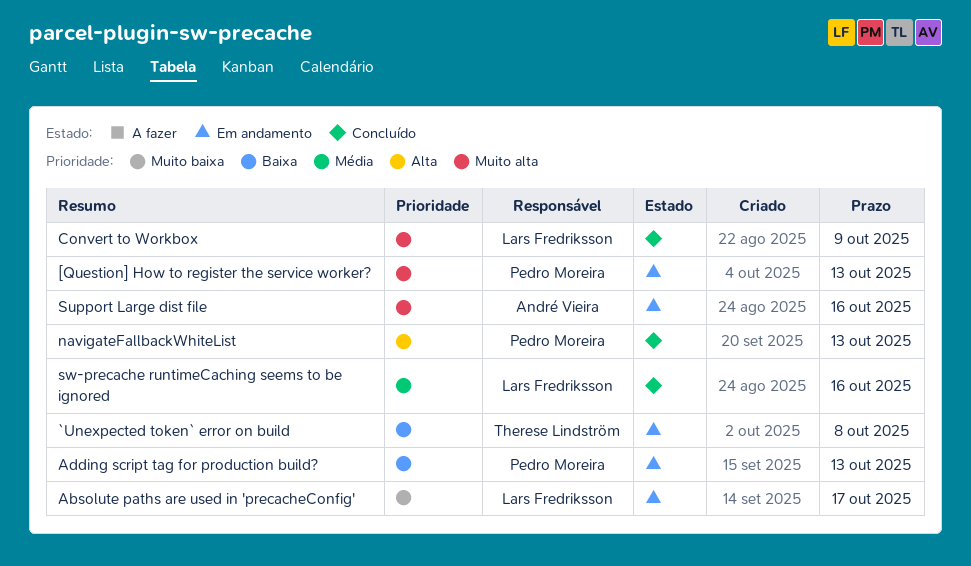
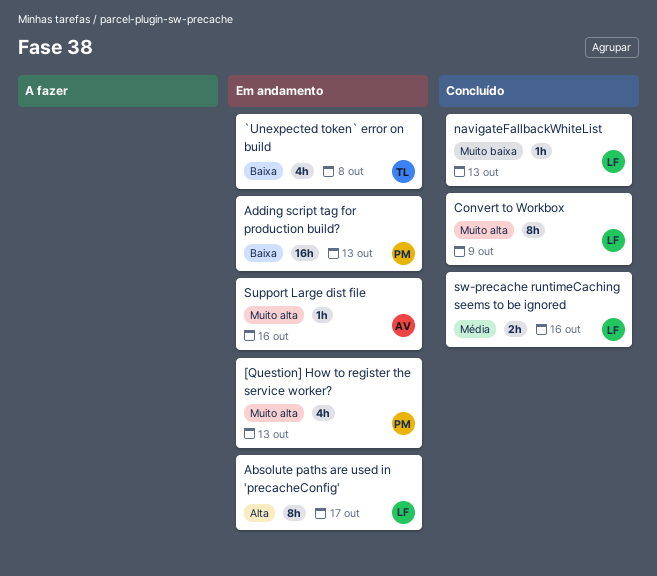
Absolute paths are used in 'precacheConfig', priority: Muito baixa -> Alta
navigateFallbackWhiteList, owner: Pedro Moreira -> Lars Fredriksson
navigateFallbackWhiteList, priority: Alta -> Muito baixa

